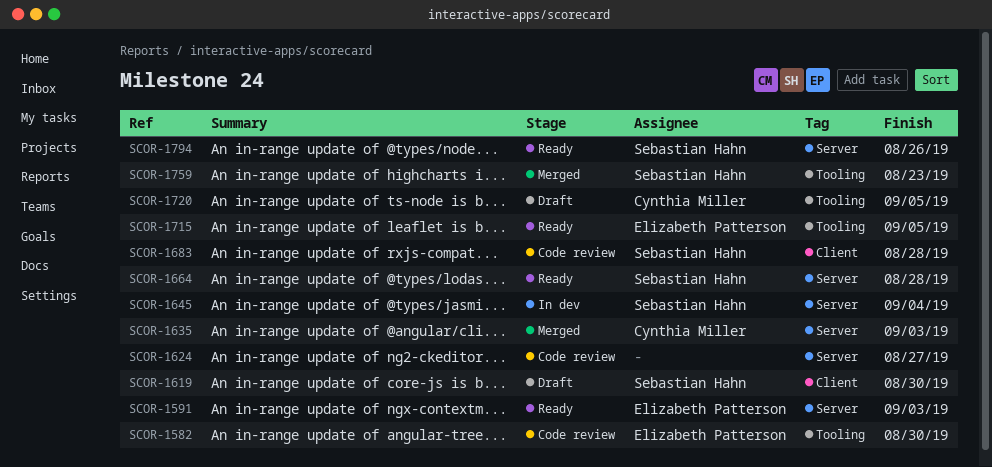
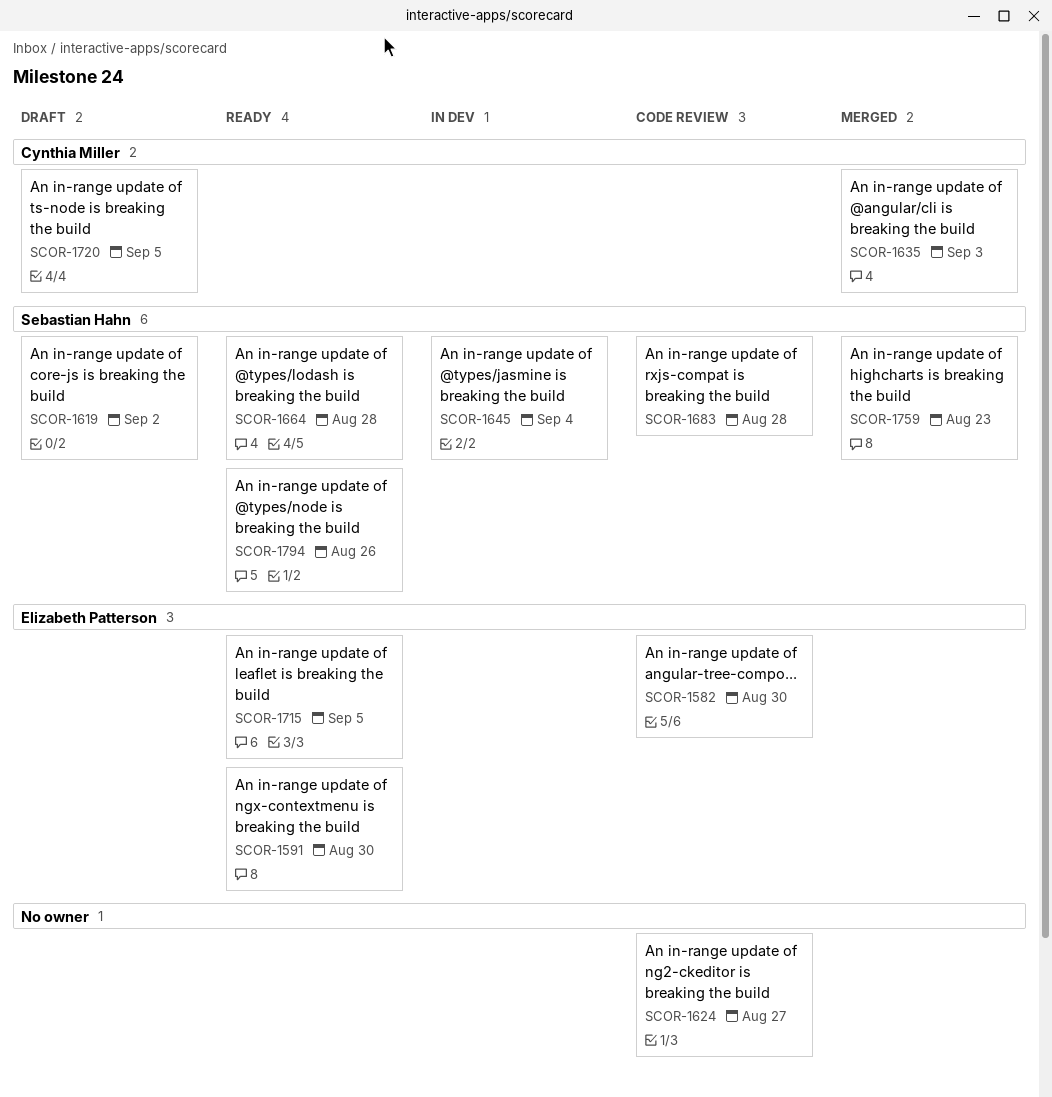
SCOR-1591, due: Sep 3 -> Aug 30
SCOR-1619, due: Aug 30 -> Sep 2

